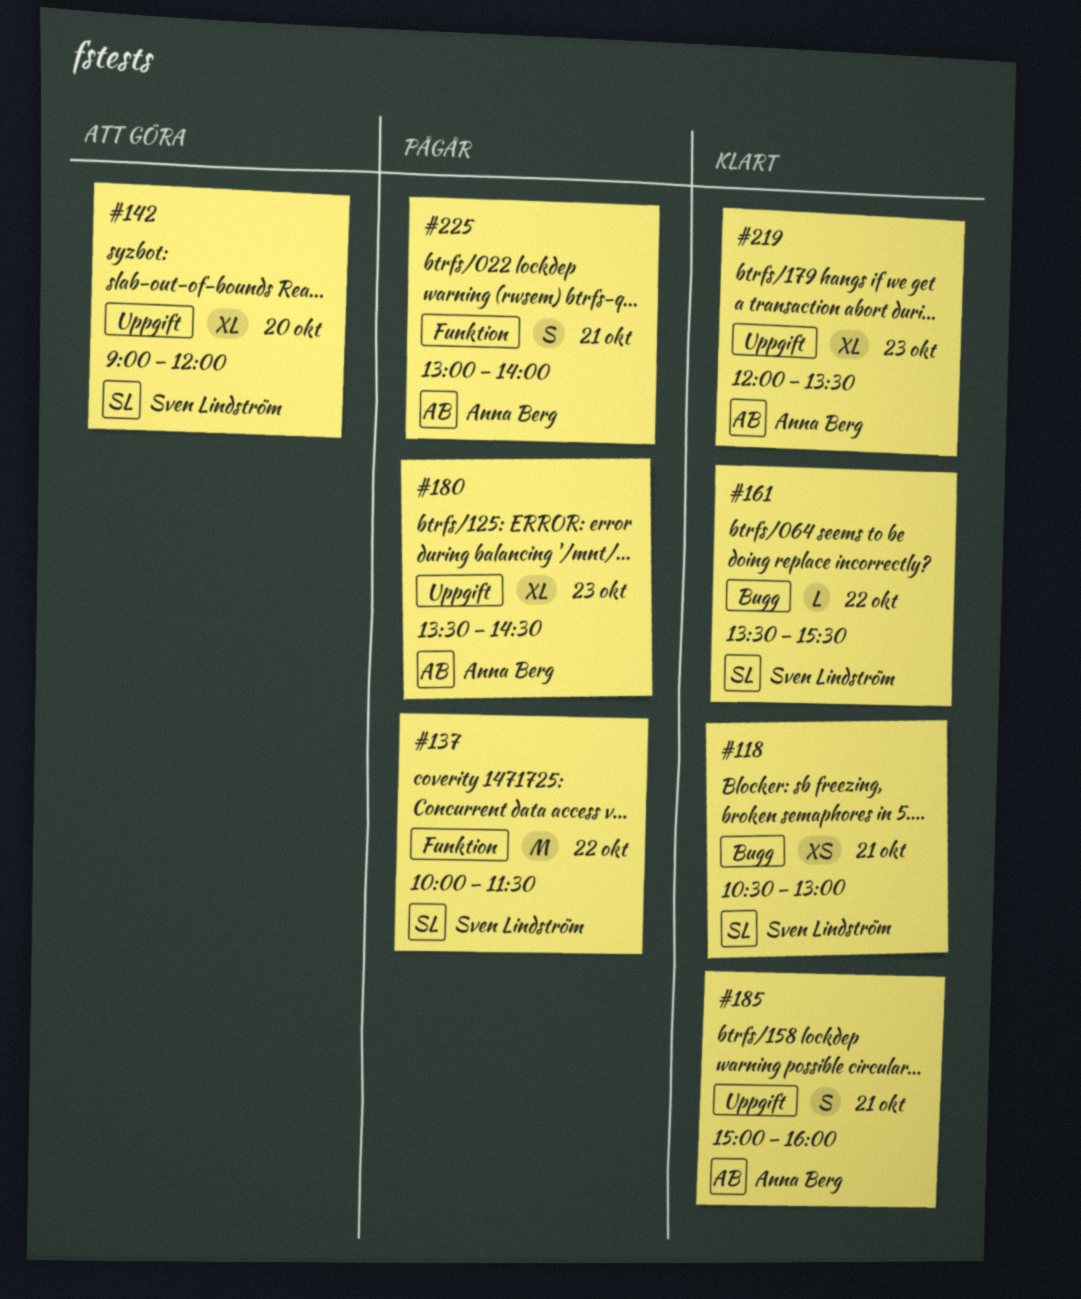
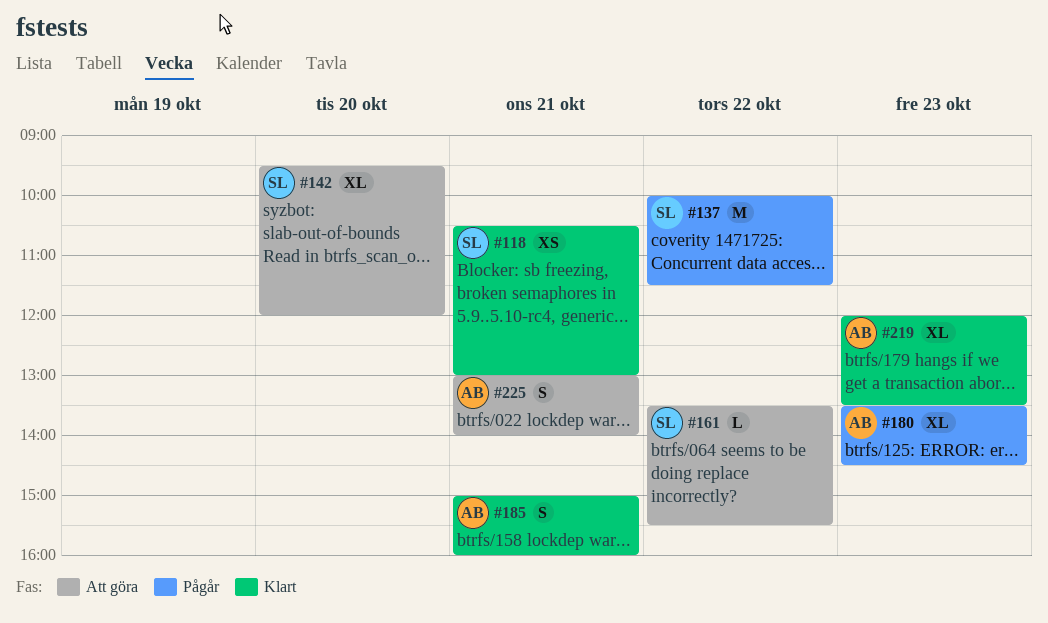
#142, begins: 09:00 -> 09:30
#161, status: Klart -> Att göra
#225, status: Pågår -> Att göra

